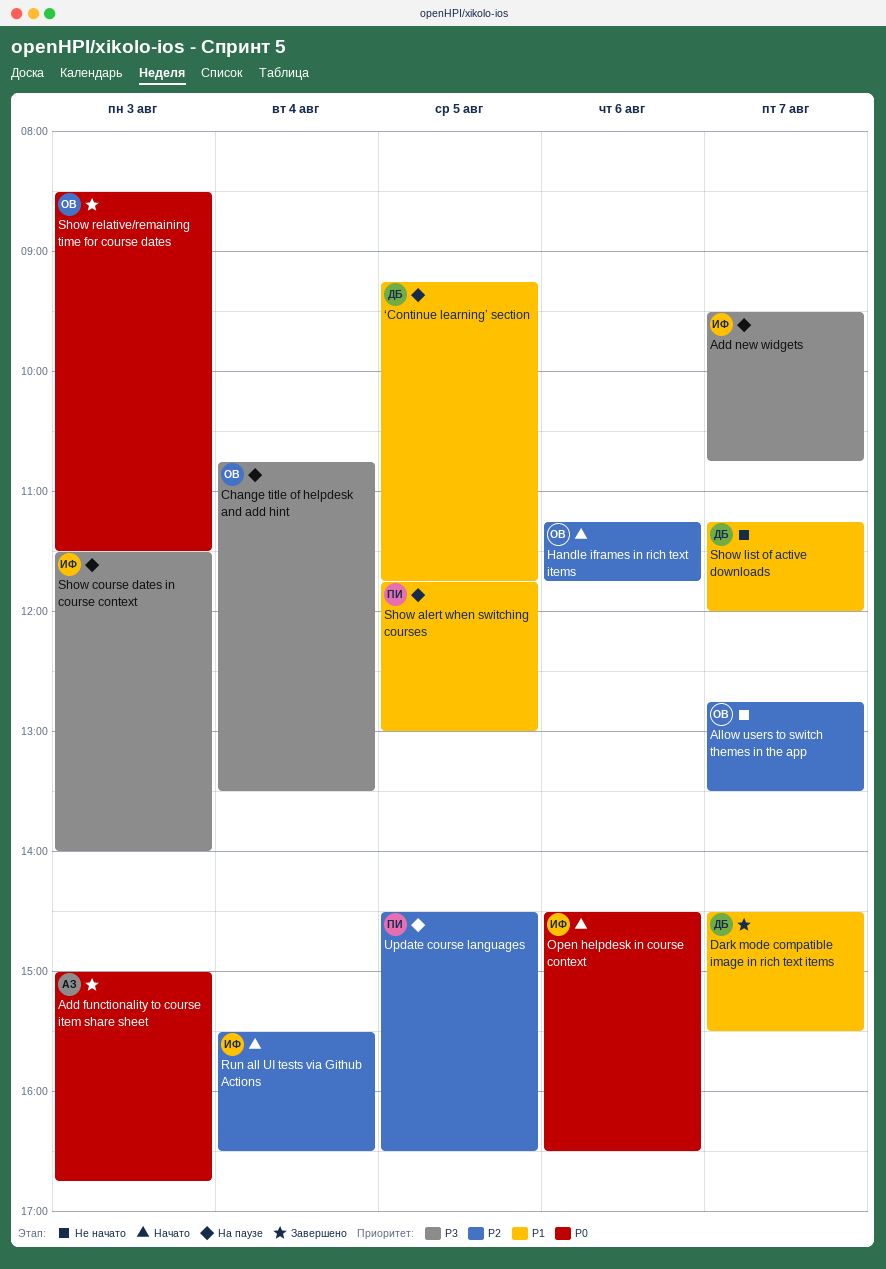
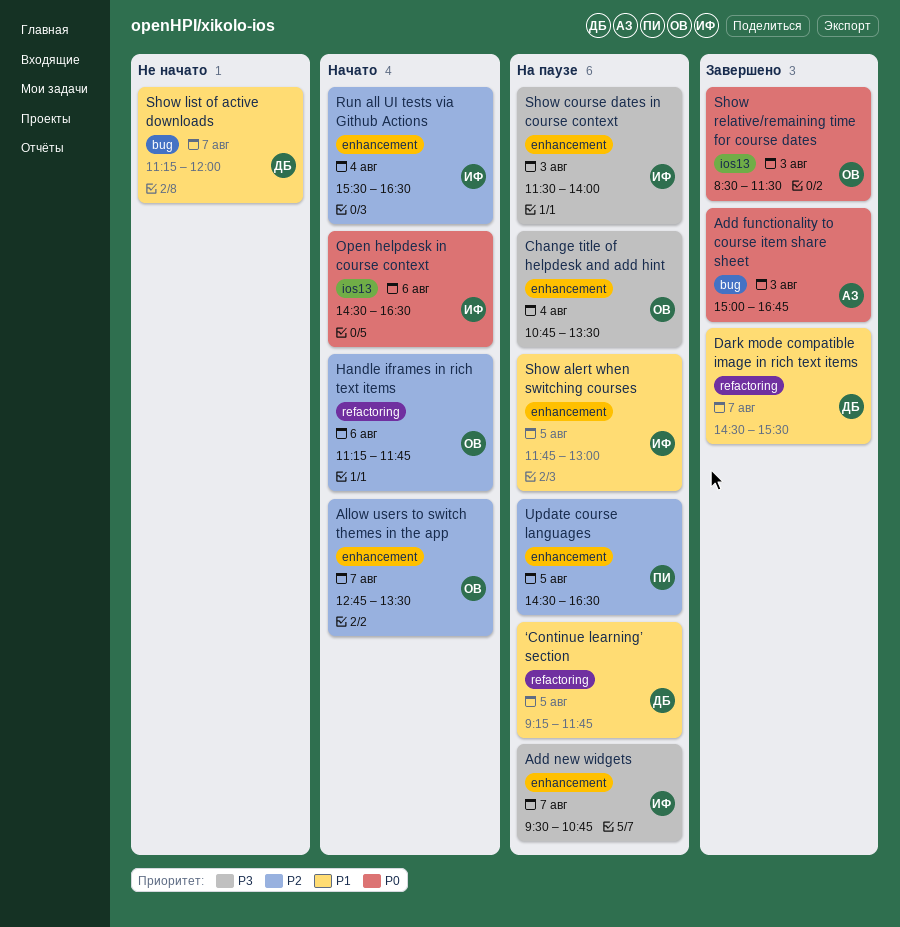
Allow users to switch themes in the app, status: Не начато -> Начато
Show alert when switching courses, owner: ПИ -> ИФ

